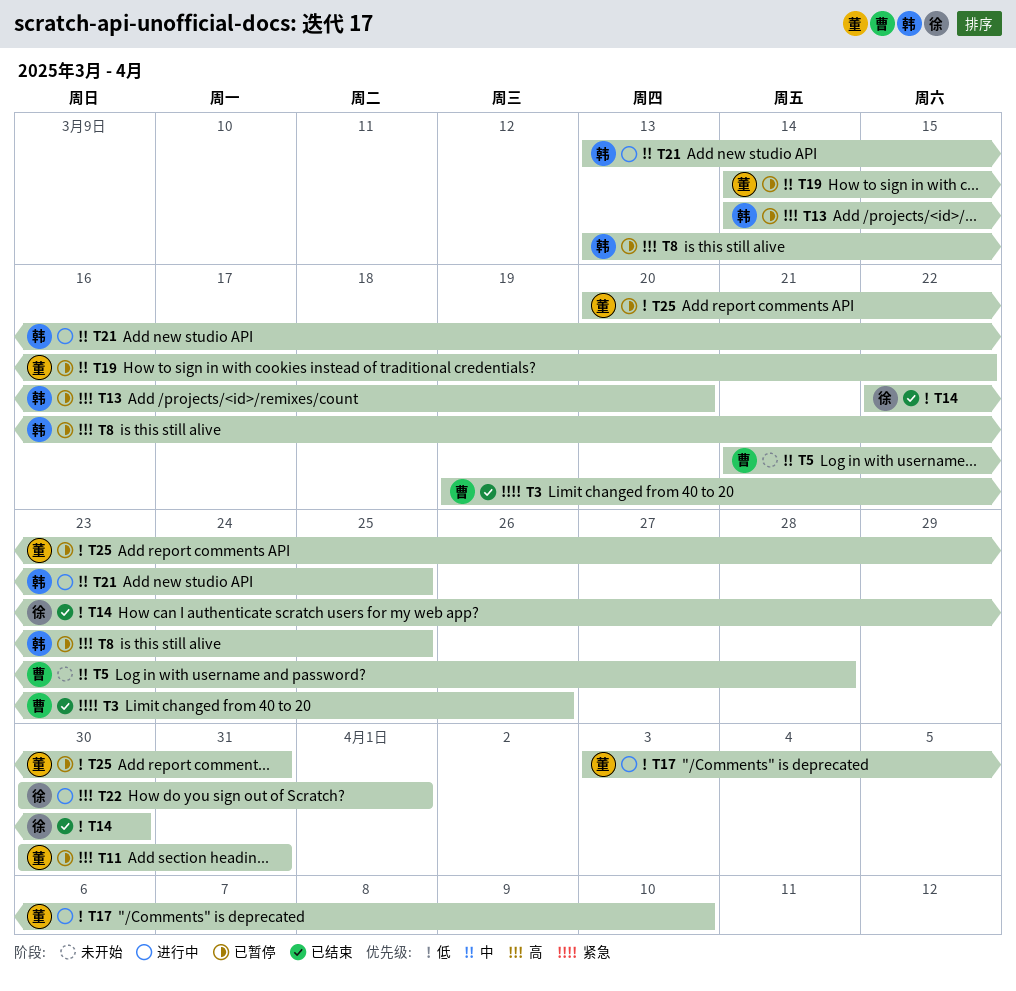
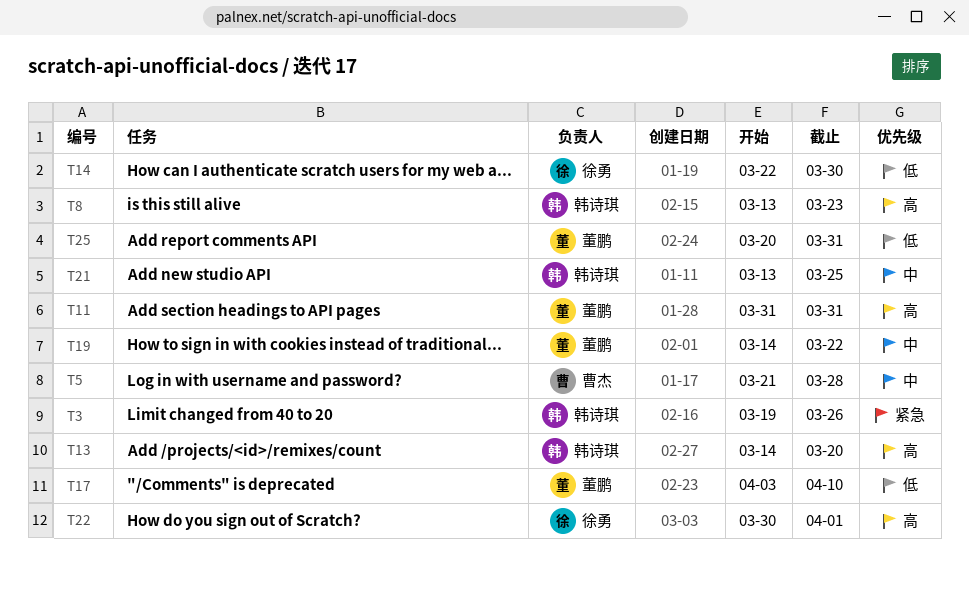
T3, owner: 曹杰 -> 韩诗琪
T8, due: Mar 25 -> Mar 23
T11, start: Mar 30 -> Mar 31

